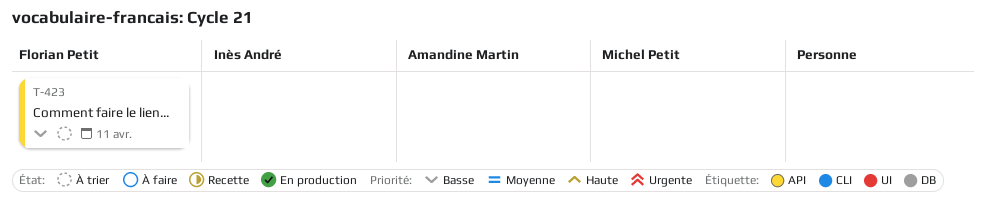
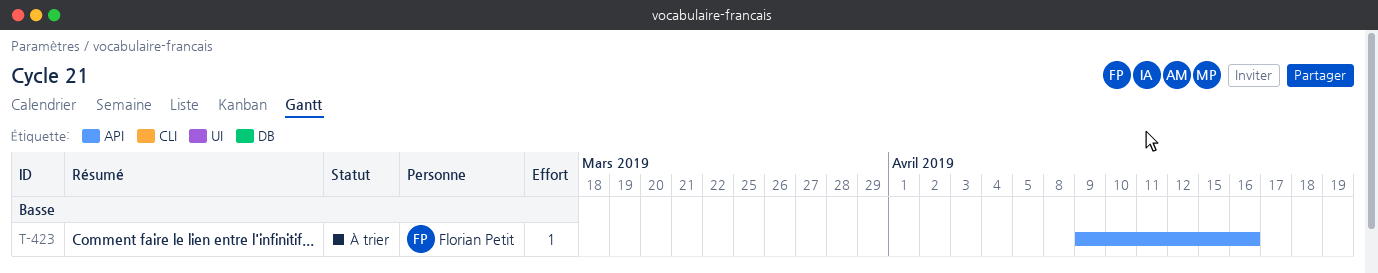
T-423, due: Apr 11 -> Apr 16

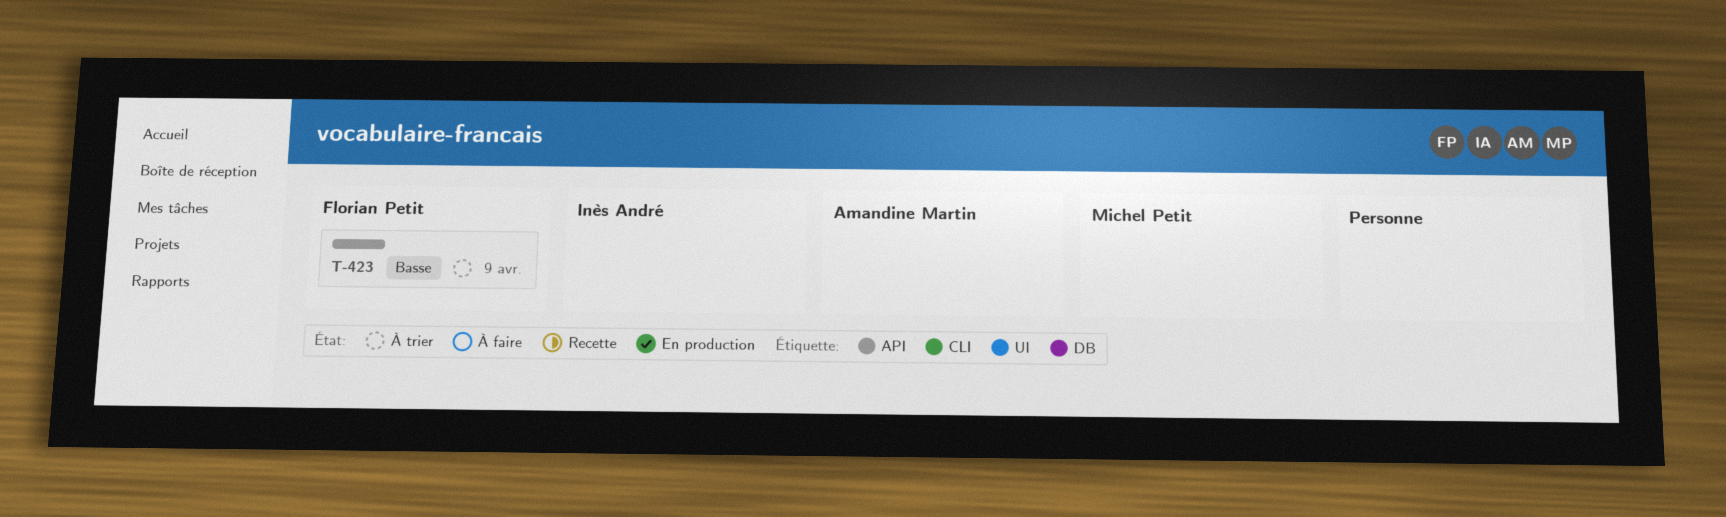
T-423, due: Apr 16 -> Apr 9

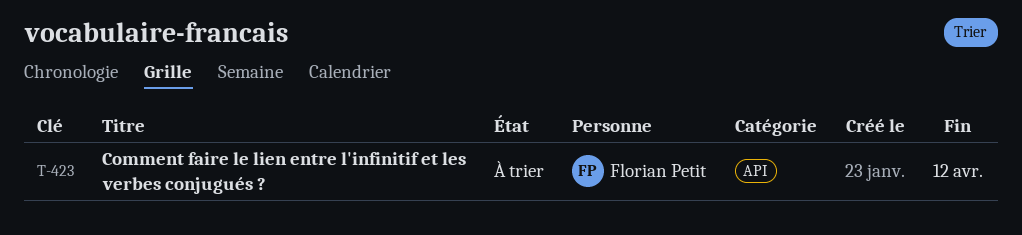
T-423, due: Apr 9 -> Apr 12

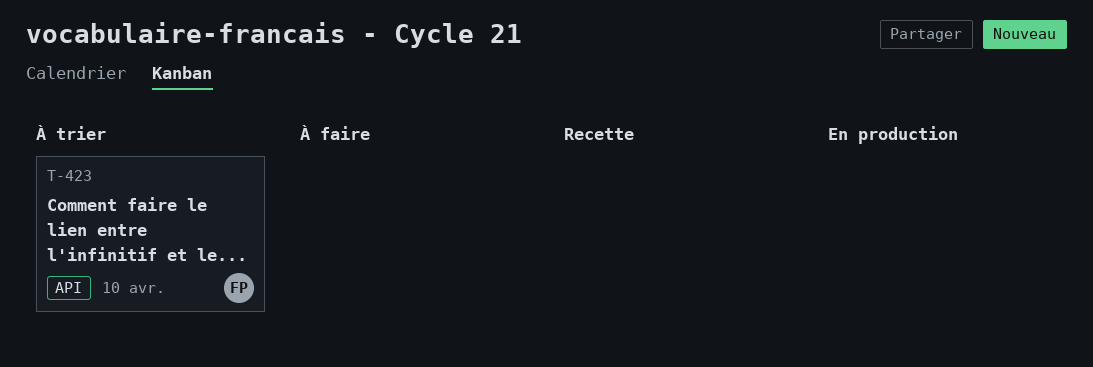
T-423, due: Apr 12 -> Apr 10

